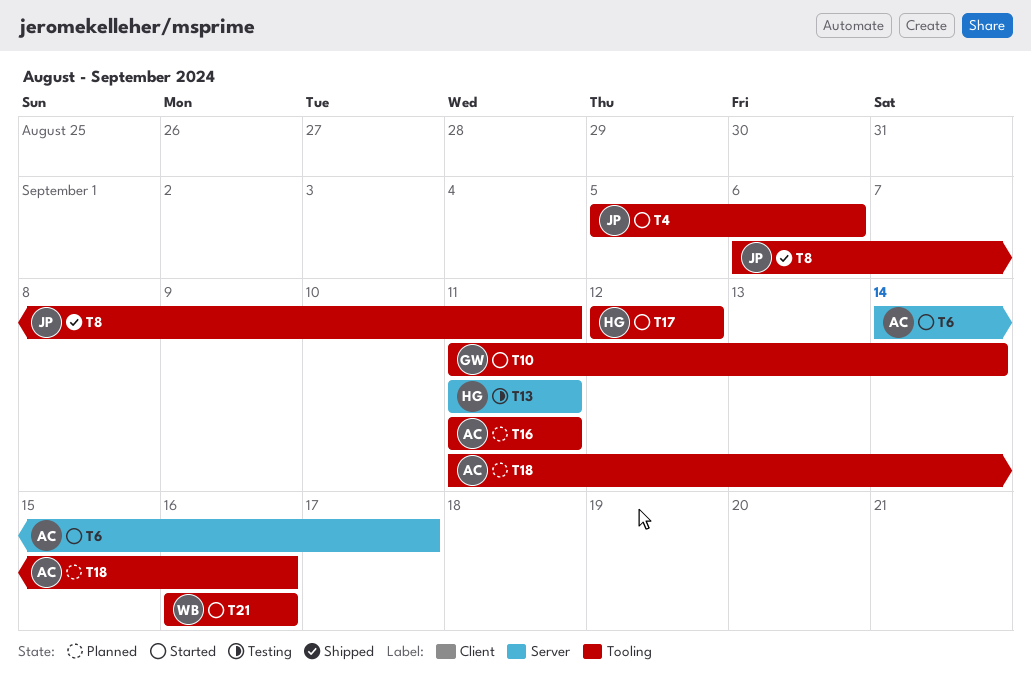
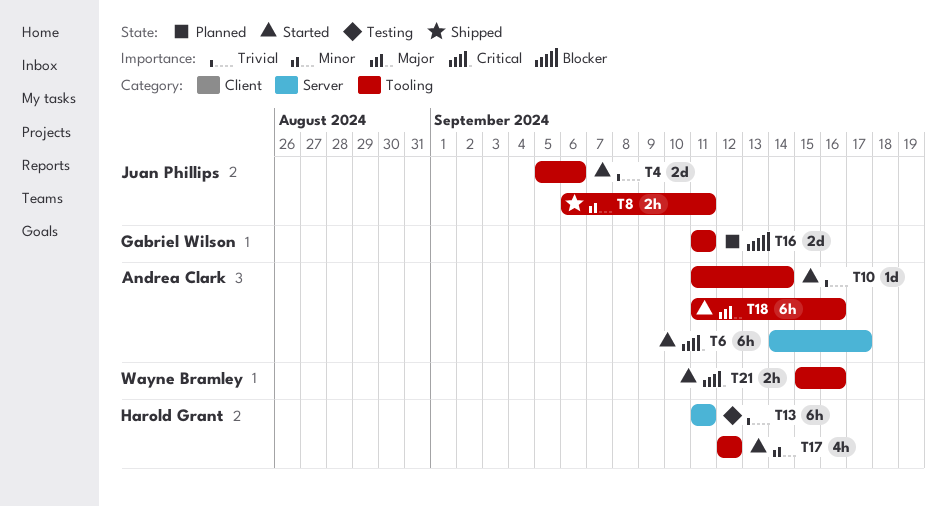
T10, owner: Gabriel Wilson -> Andrea Clark
T16, owner: Andrea Clark -> Gabriel Wilson
T18, status: Planned -> Started
T21, start: Sep 16 -> Sep 15

